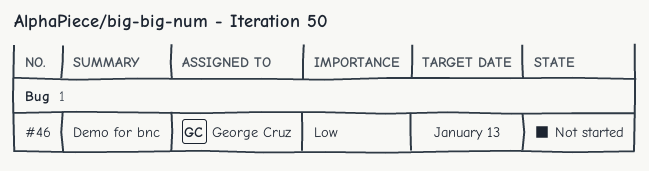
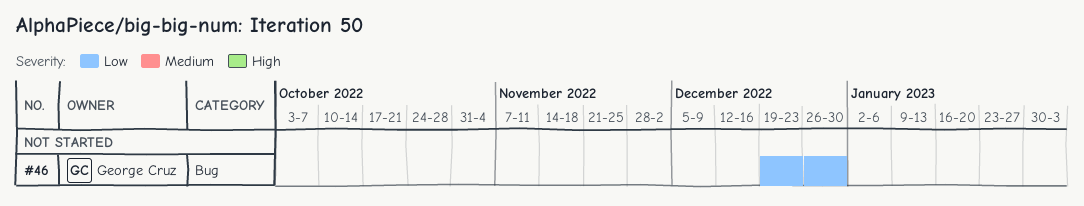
#46, due: Jan 13 -> Dec 30

